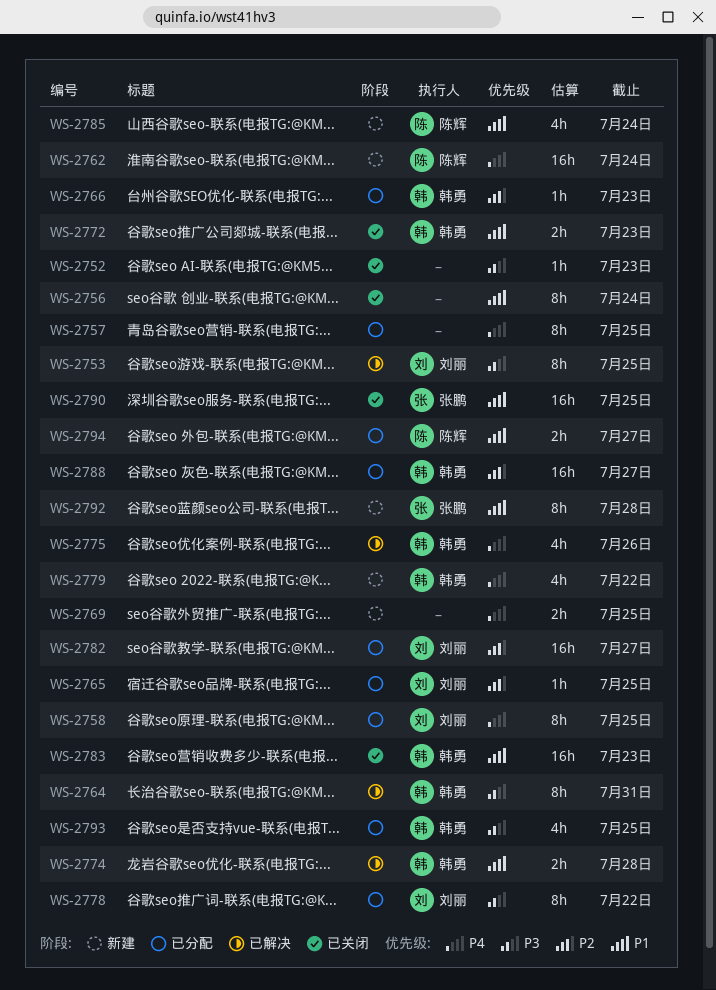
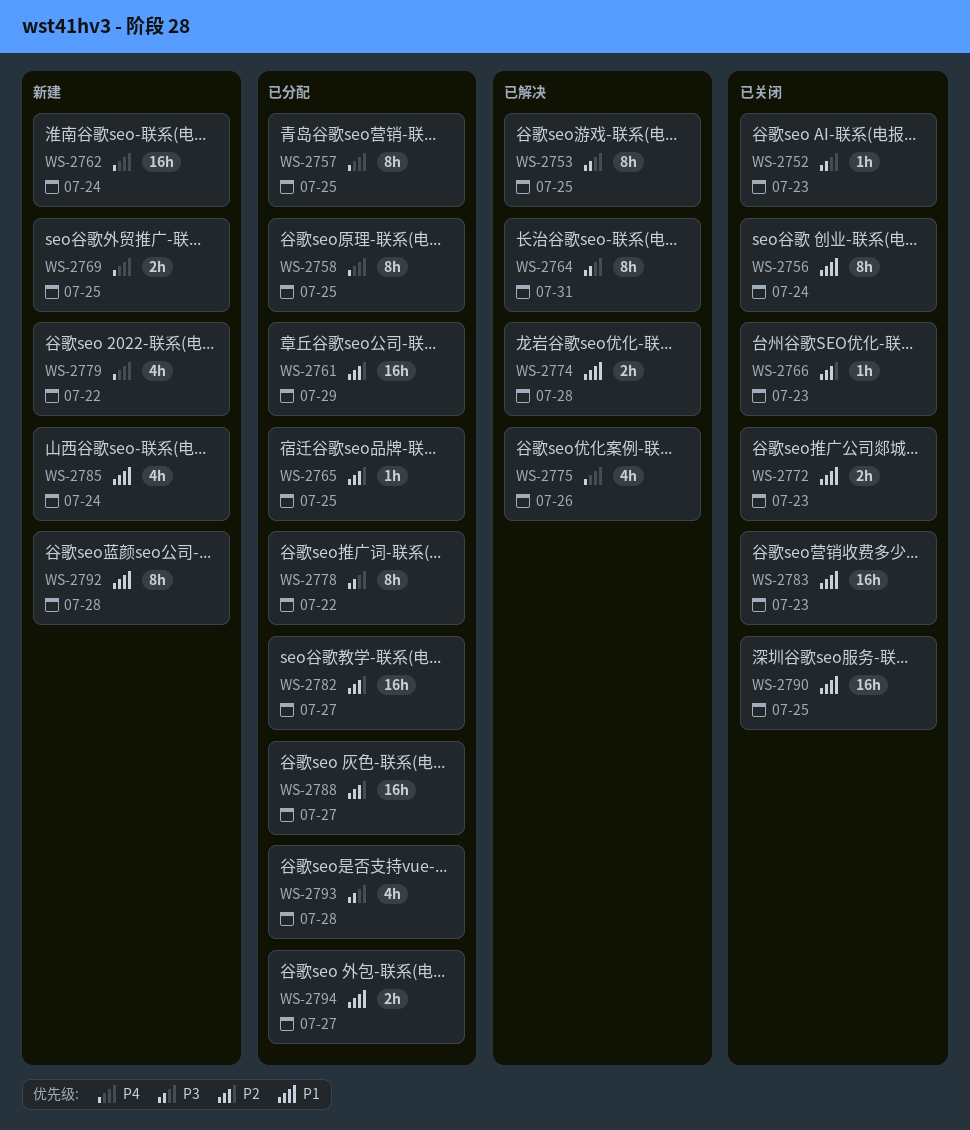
WS-2761: none -> present
WS-2766, status: 已分配 -> 已关闭
WS-2793, due: Jul 25 -> Jul 28

